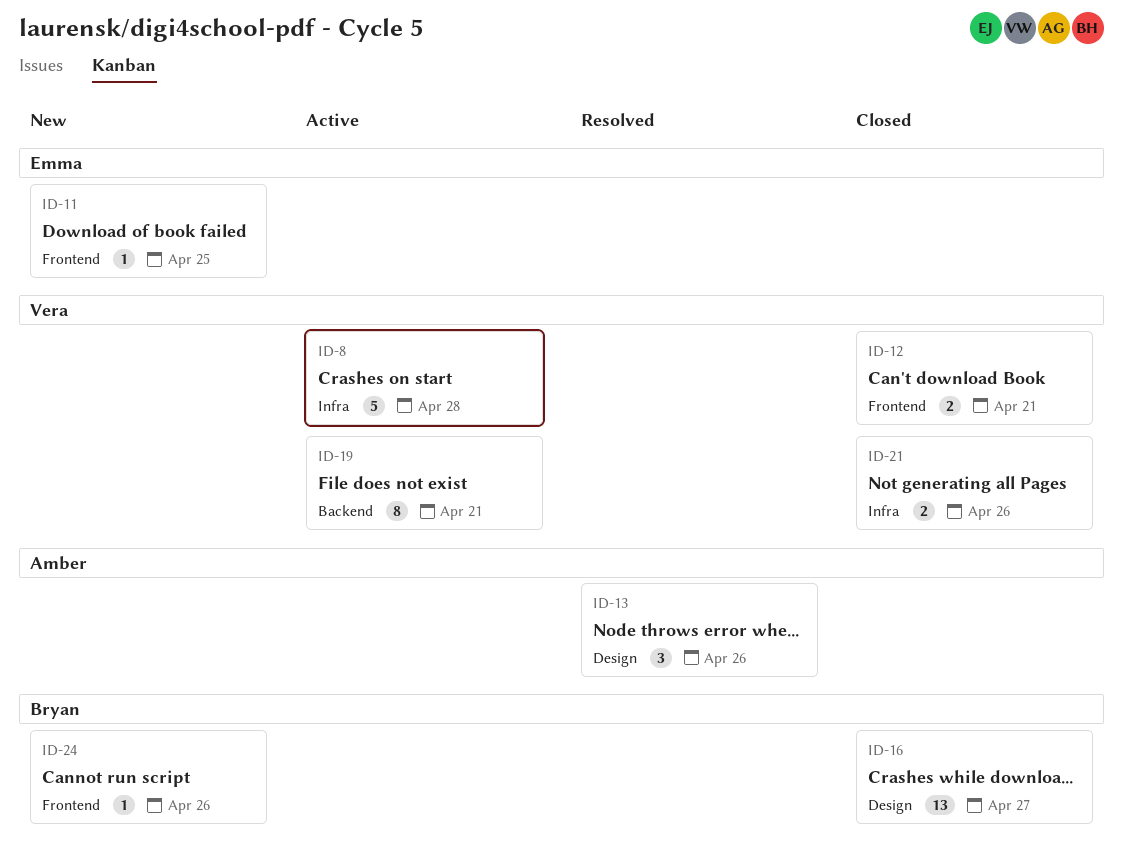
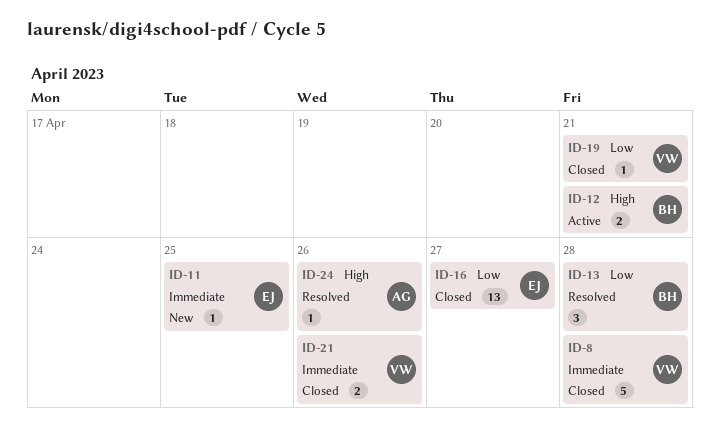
ID-8, status: Active -> Closed
ID-12, status: Closed -> Active
ID-12, owner: Vera -> Bryan
ID-13, owner: Amber -> Bryan
ID-13, due: Apr 26 -> Apr 28
ID-16, owner: Bryan -> Emma
ID-19, status: Active -> Closed
ID-19, estimate: 8 -> 1
ID-24, status: New -> Resolved
ID-24, owner: Bryan -> Amber

